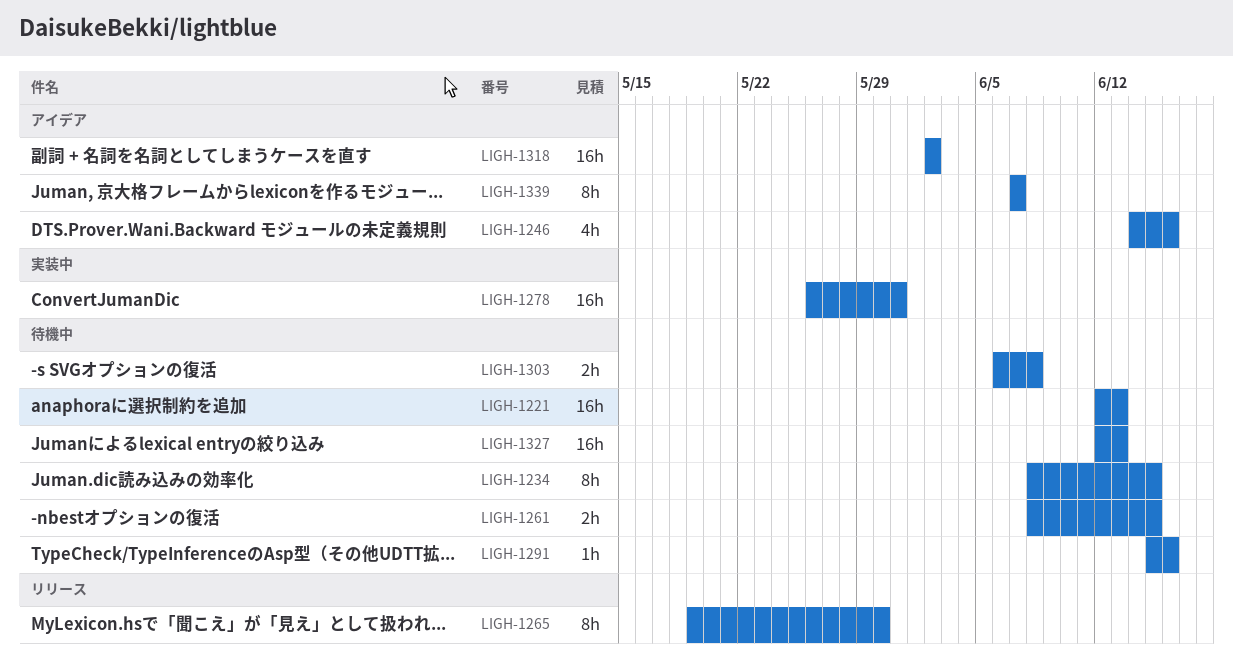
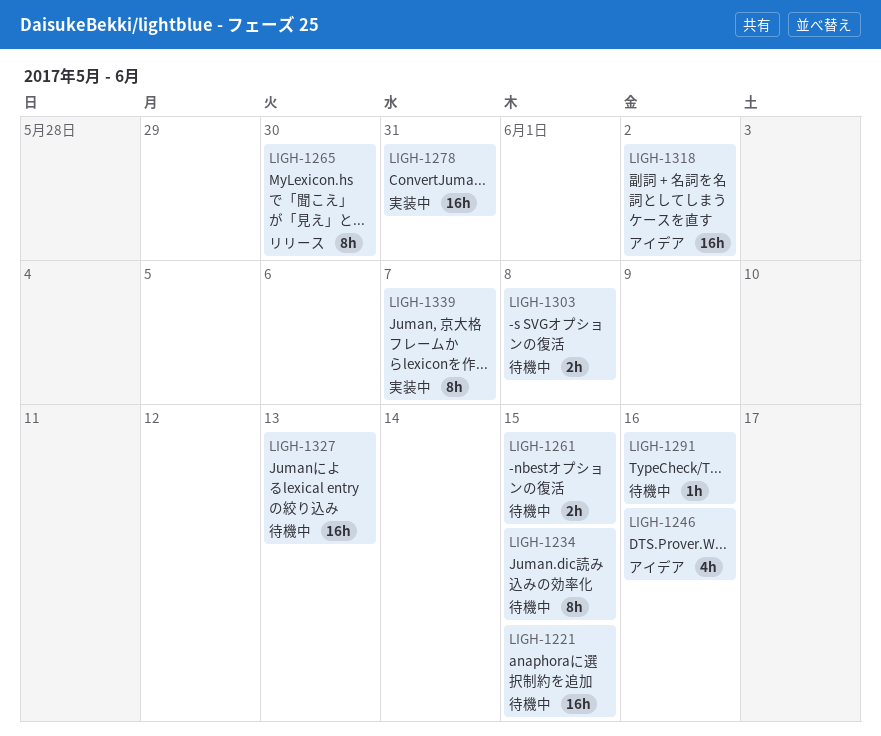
LIGH-1221, due: Jun 13 -> Jun 15
LIGH-1339, status: アイデア -> 実装中

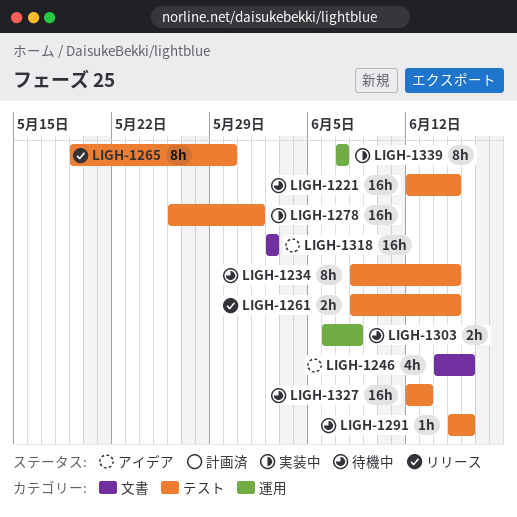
LIGH-1261, status: 待機中 -> リリース
LIGH-1278, due: May 31 -> Jun 1

